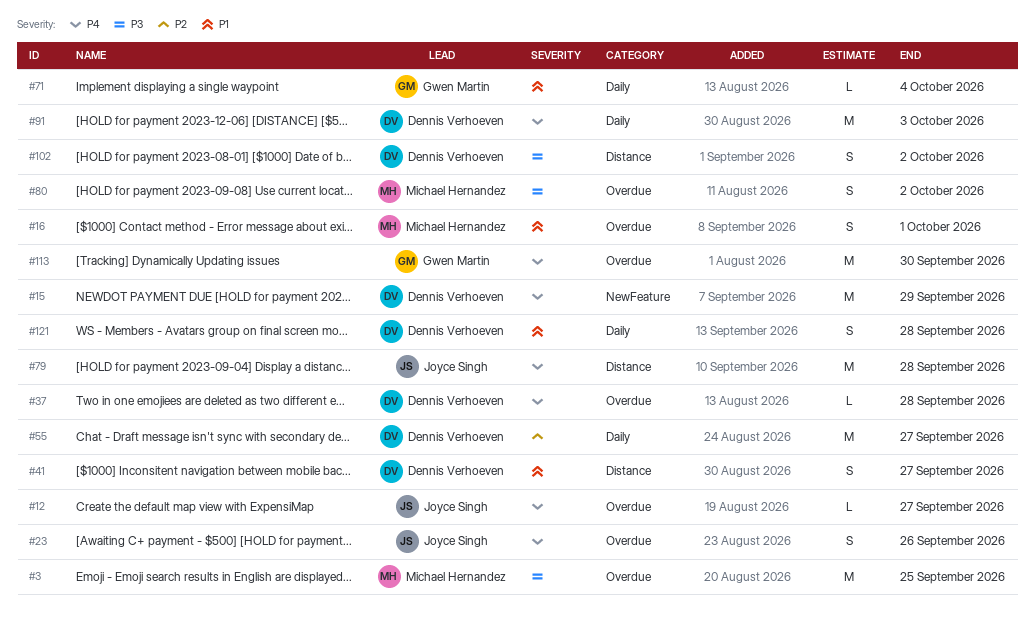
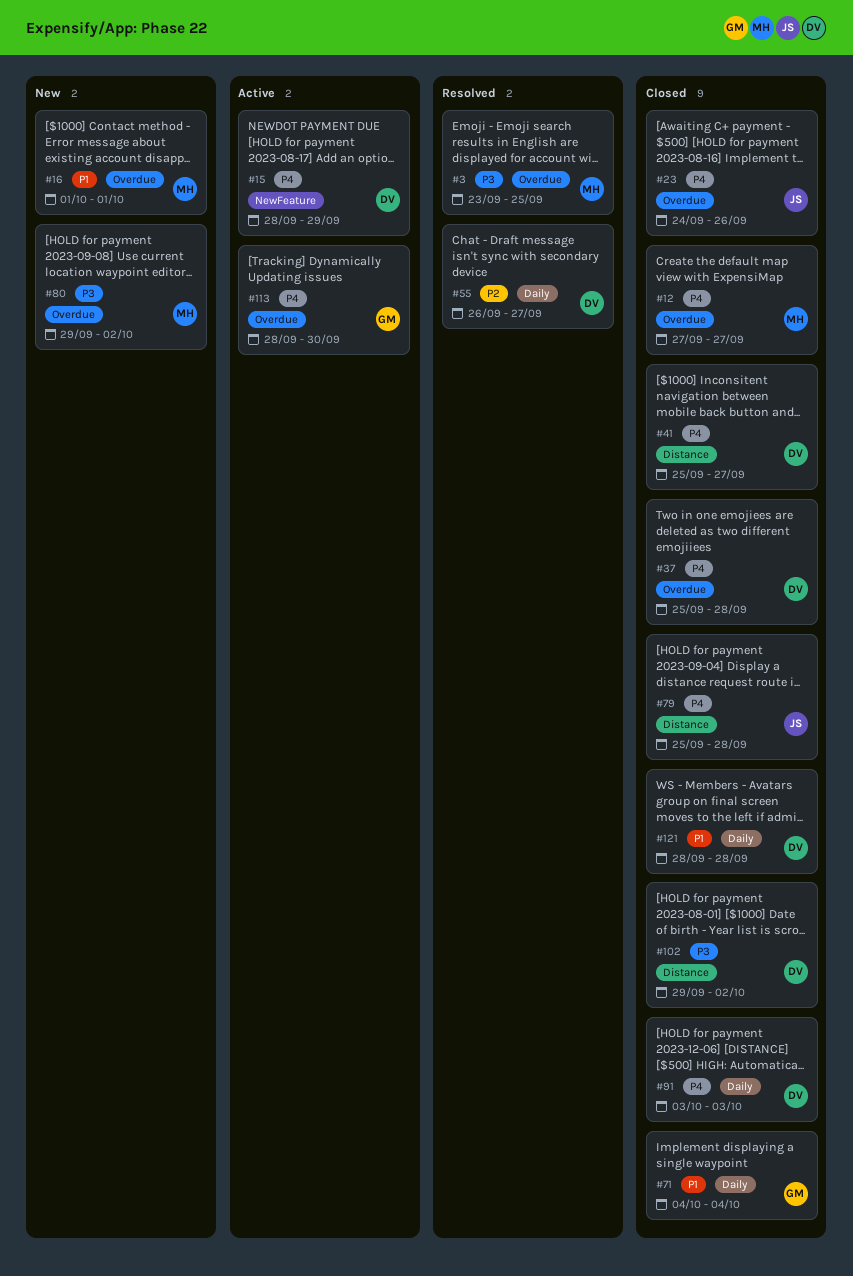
#12, owner: Joyce Singh -> Michael Hernandez
#41, priority: P1 -> P4

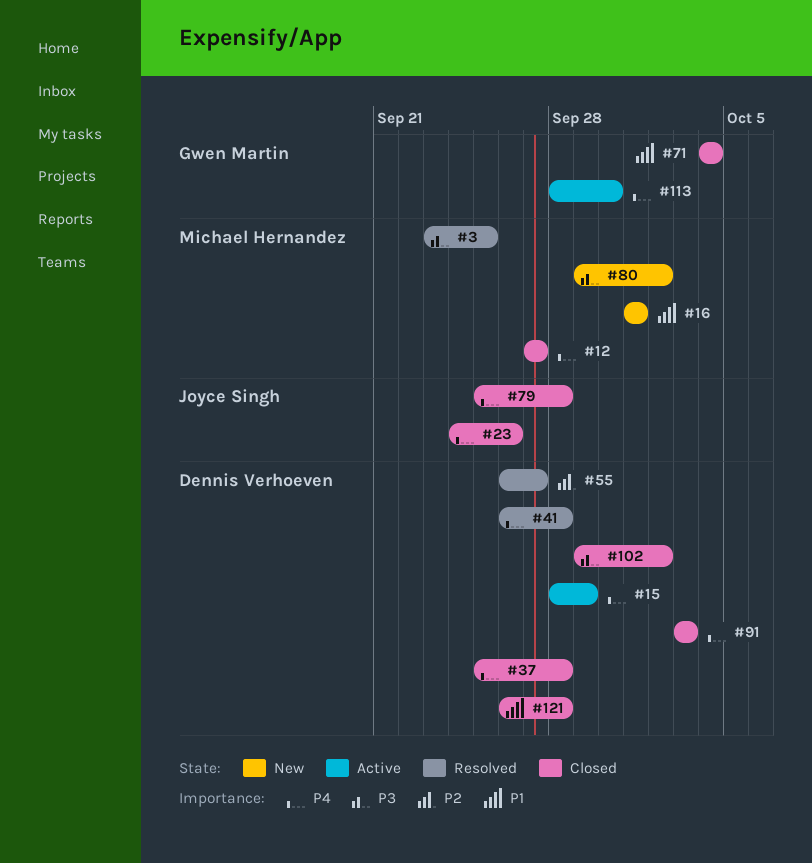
#41, status: Closed -> Resolved
#41, start: Sep 25 -> Sep 26
#41, due: Sep 27 -> Sep 28
#121, start: Sep 28 -> Sep 26

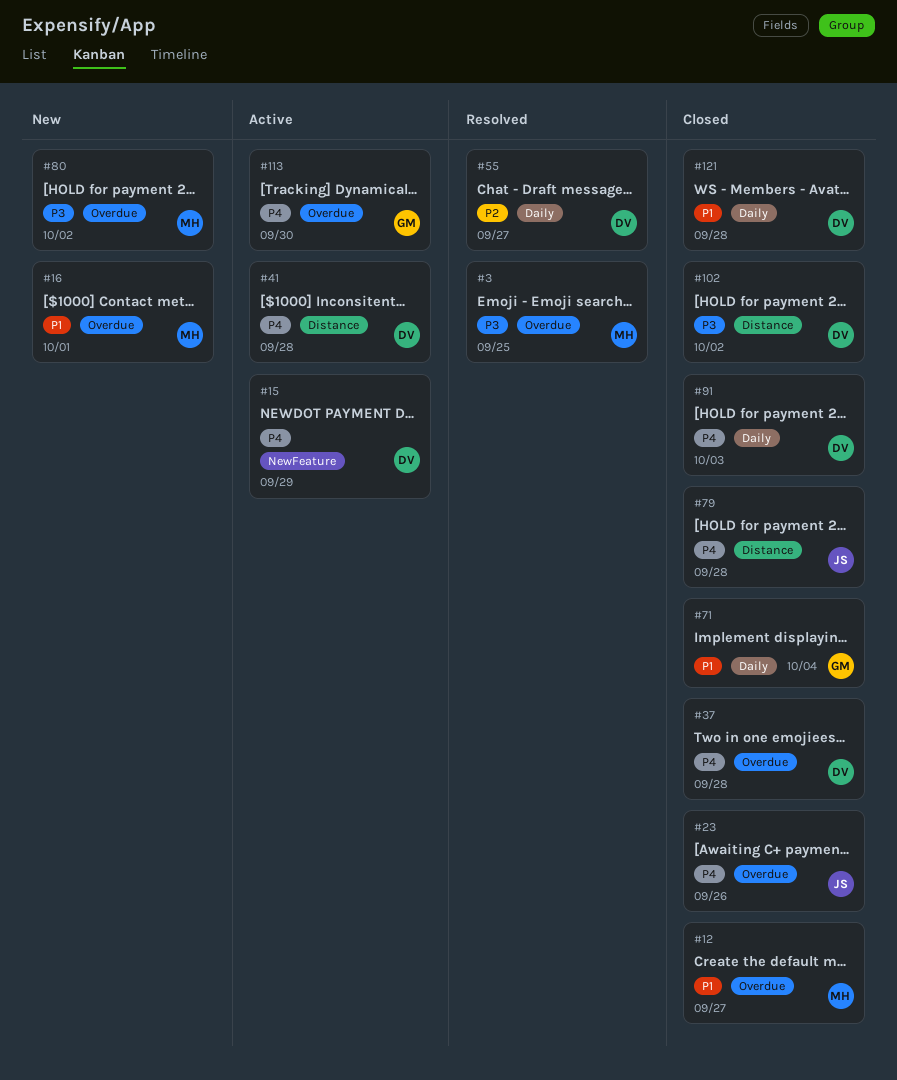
#12, priority: P4 -> P1
#41, status: Resolved -> Active

